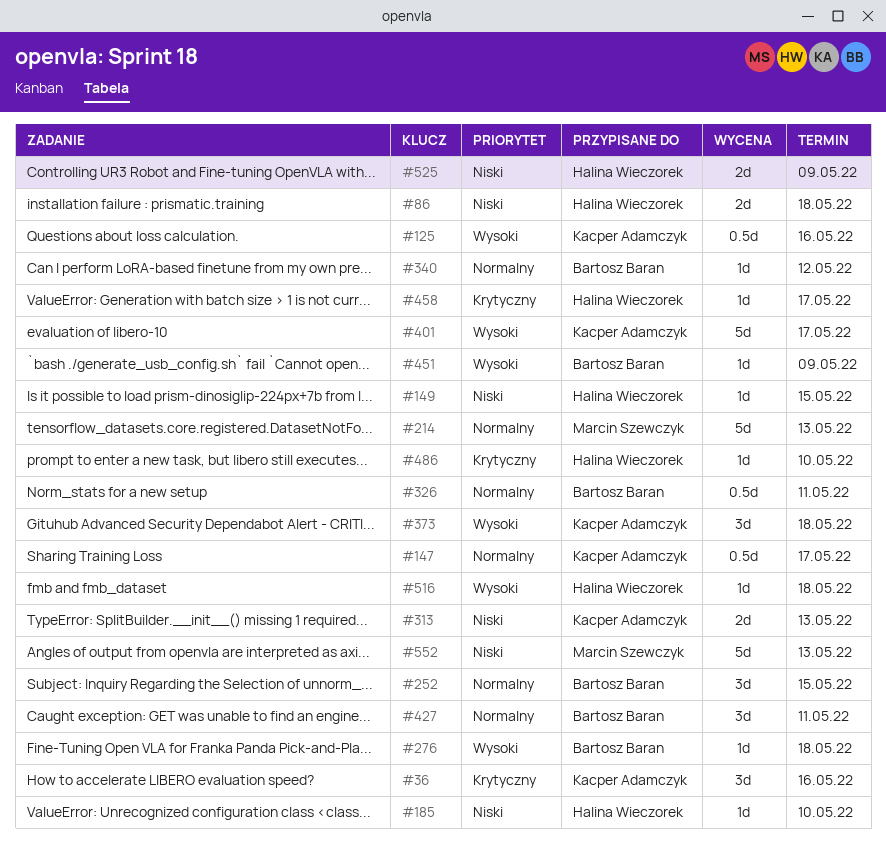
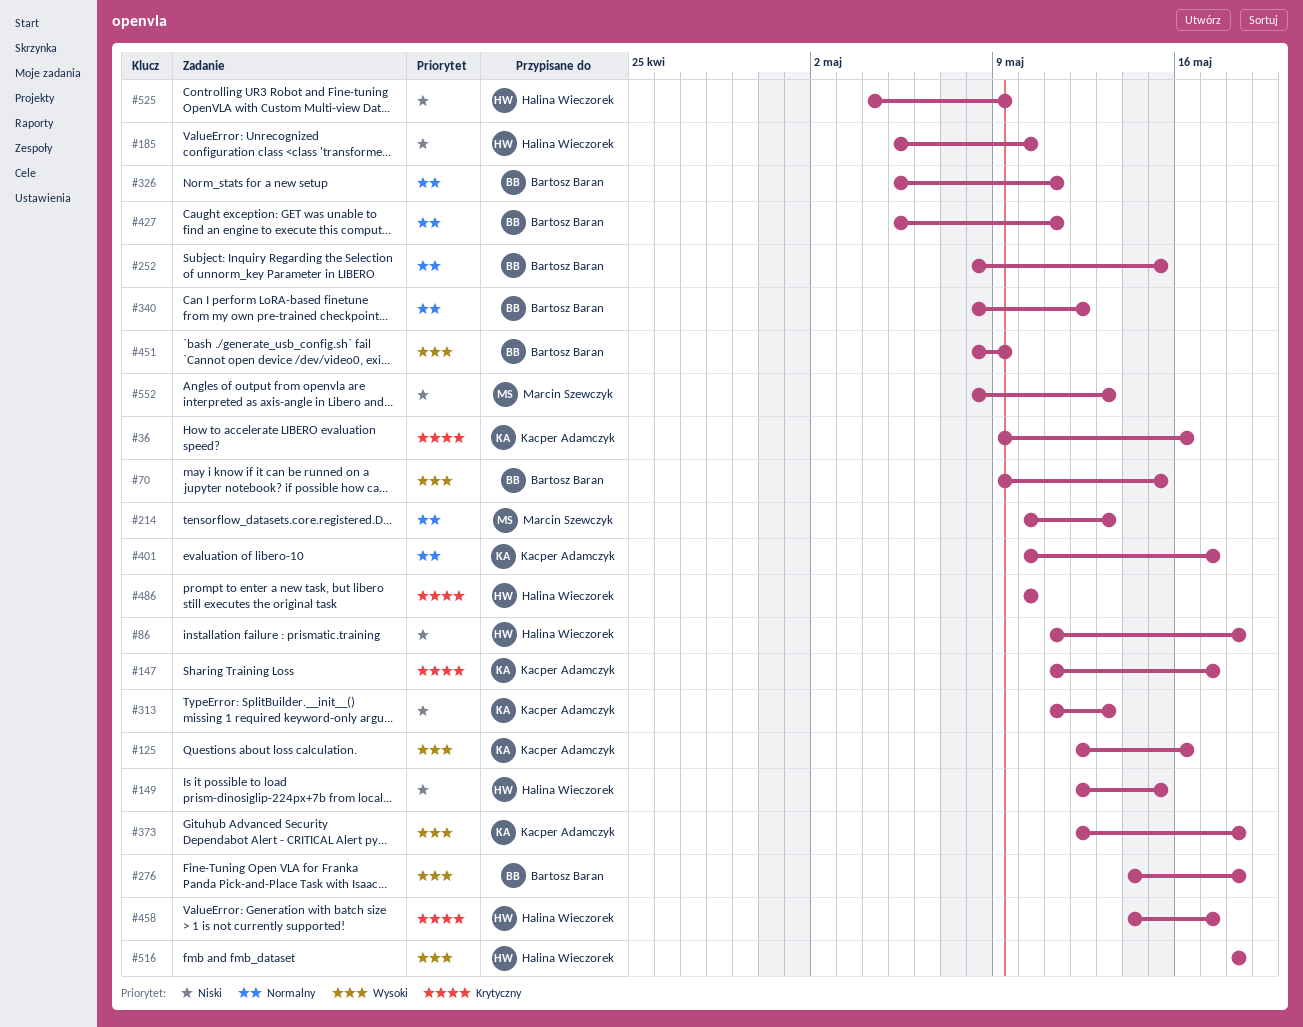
#70: none -> present
#147, priority: Normalny -> Krytyczny
#401, priority: Wysoki -> Normalny

